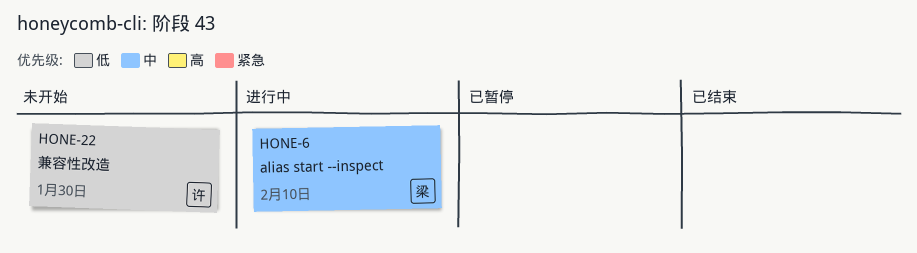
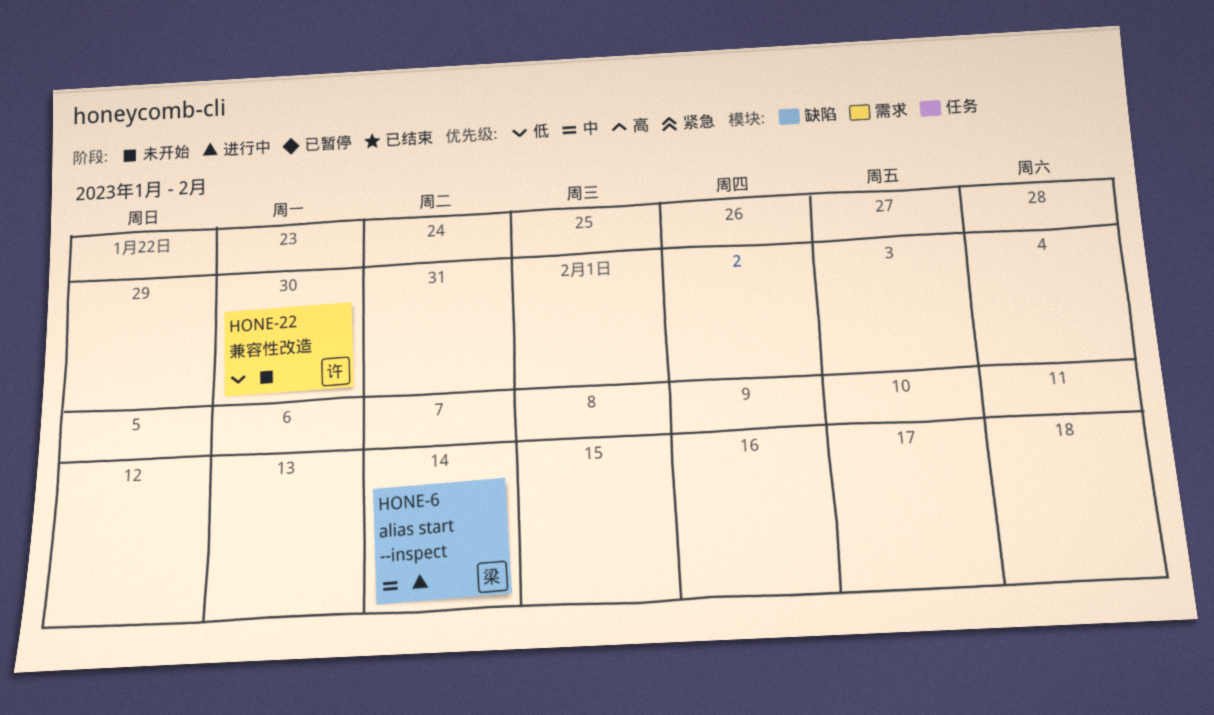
HONE-6, due: Feb 10 -> Feb 14

